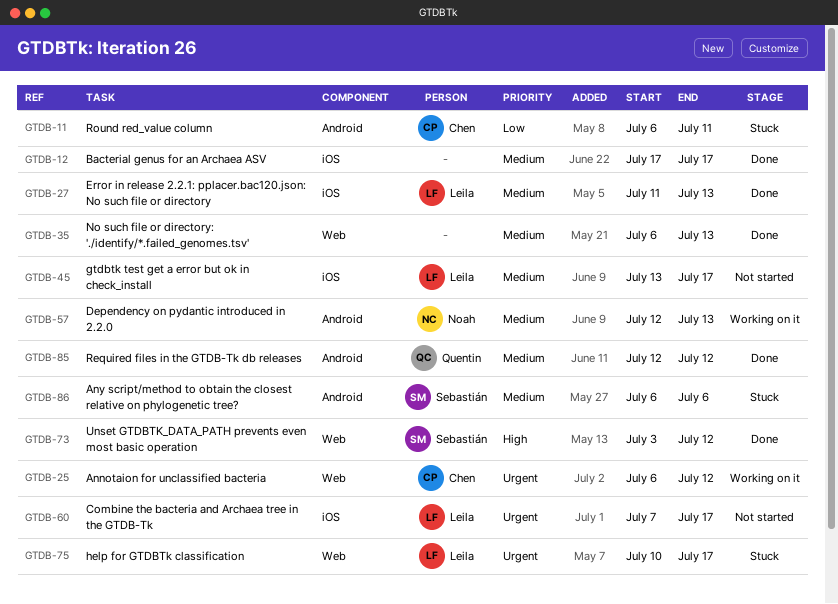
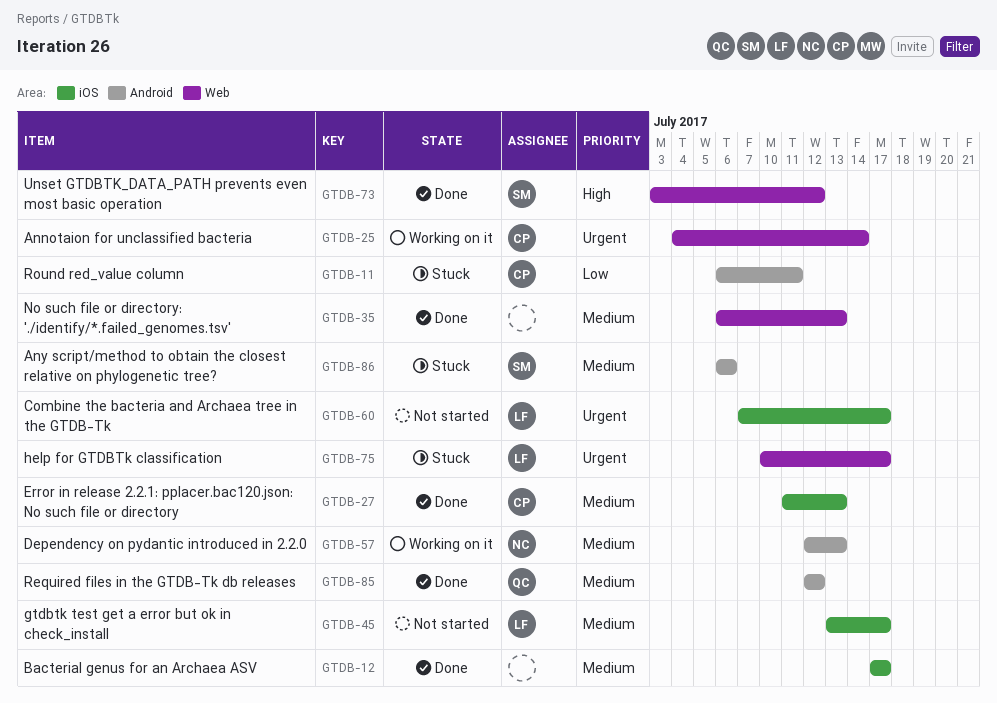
GTDB-25, start: Jul 6 -> Jul 4
GTDB-25, due: Jul 12 -> Jul 14
GTDB-27, owner: Leila -> Chen

